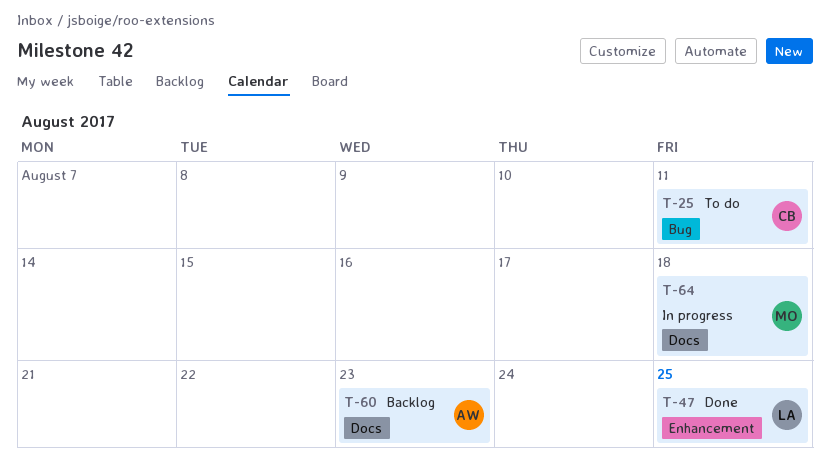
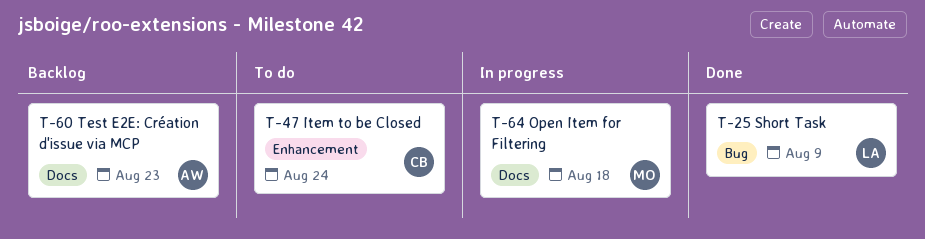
T-25, status: To do -> Done
T-25, owner: CB -> LA
T-25, due: Aug 11 -> Aug 9
T-47, status: Done -> To do
T-47, owner: LA -> CB
T-47, due: Aug 25 -> Aug 24

